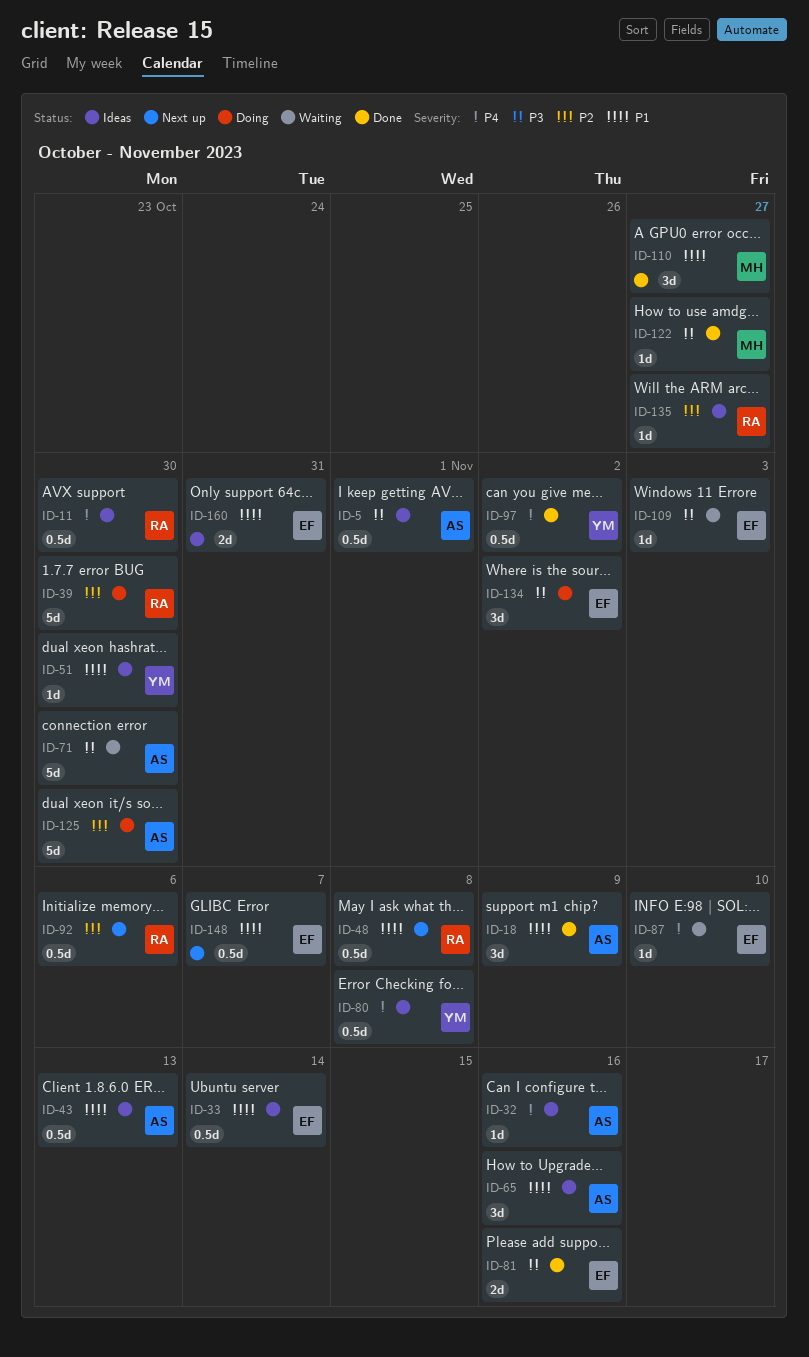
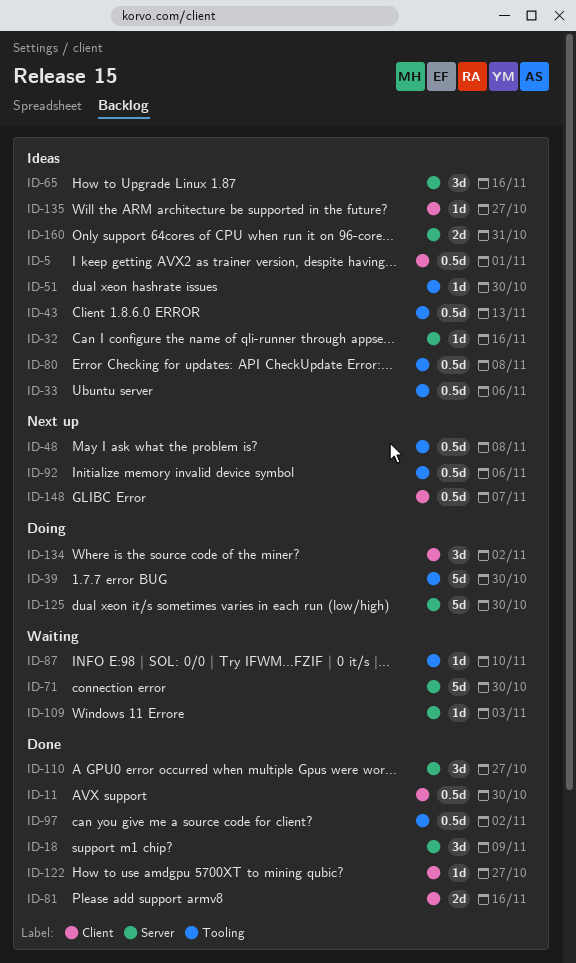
ID-11, status: Ideas -> Done
ID-33, due: Nov 14 -> Nov 6

